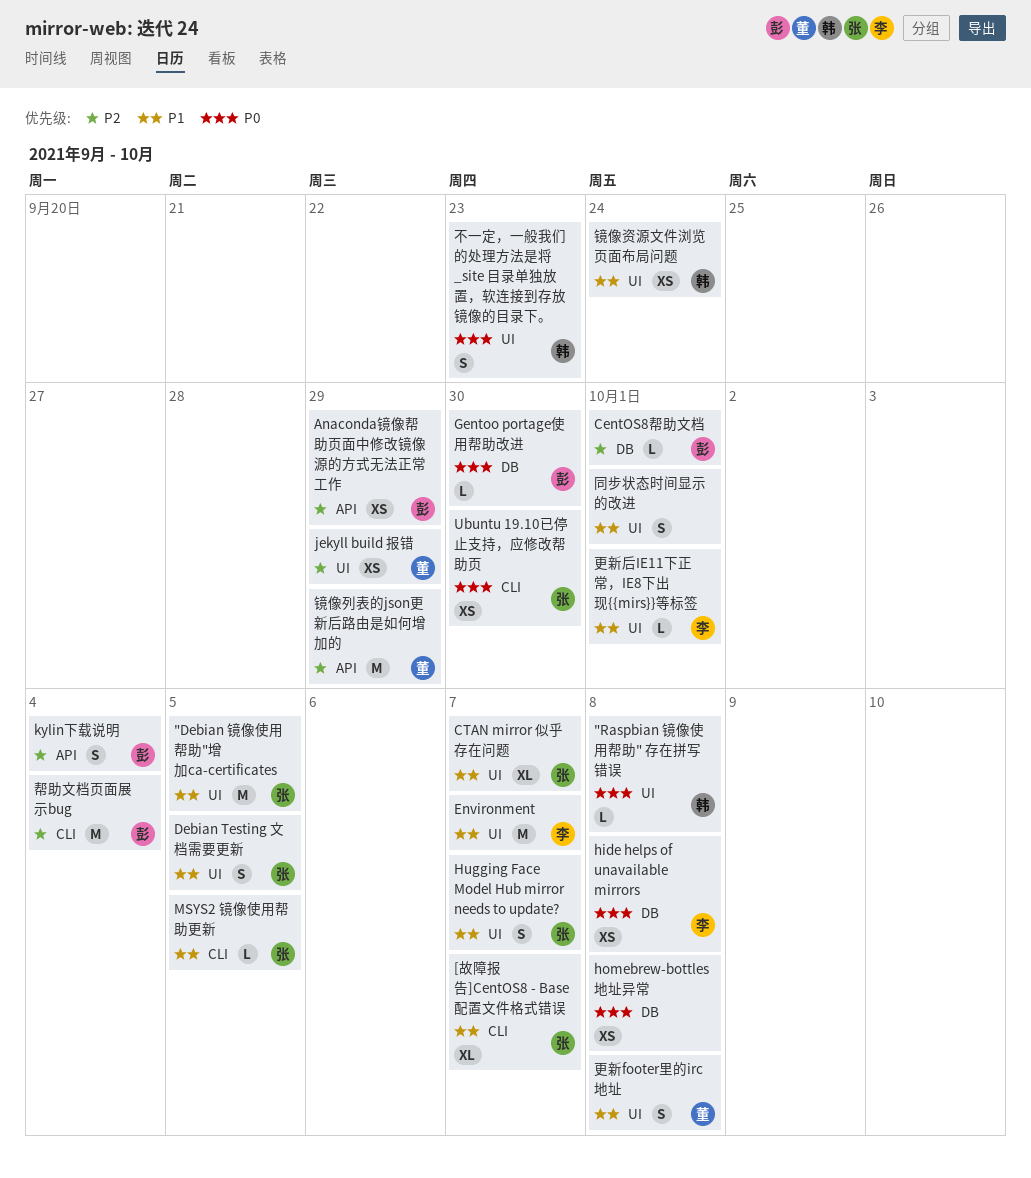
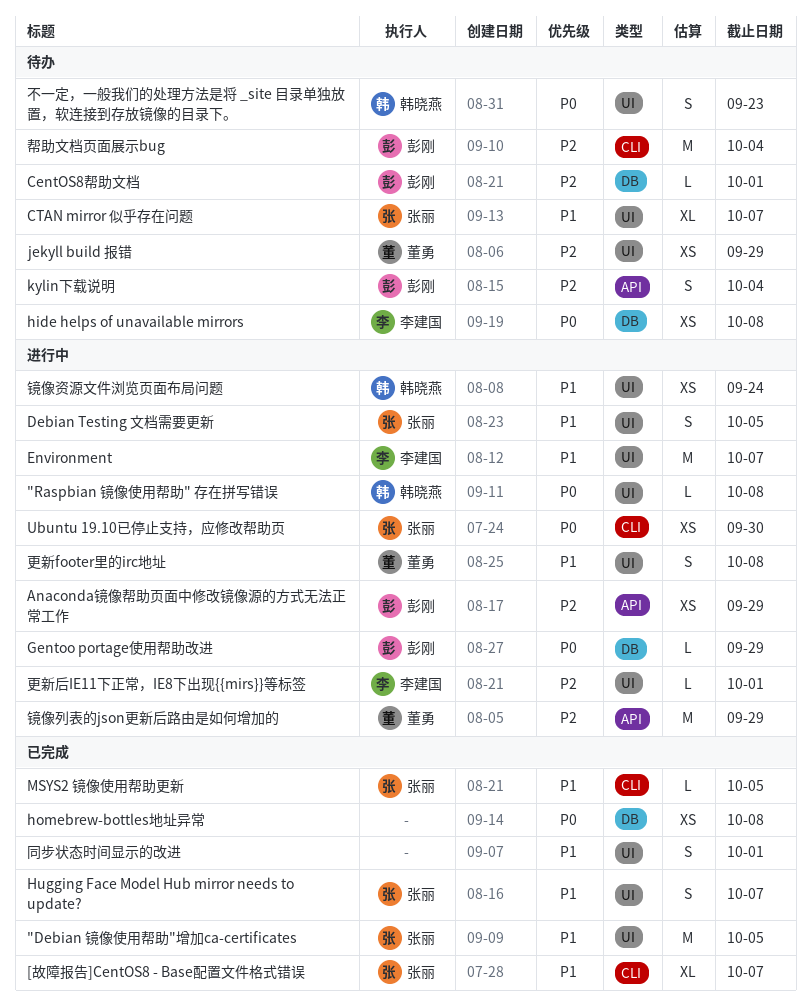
Gentoo portage使用帮助改进, due: Sep 30 -> Sep 29
更新后IE11下正常，IE8下出现{{mirs}}等标签, priority: P1 -> P2

